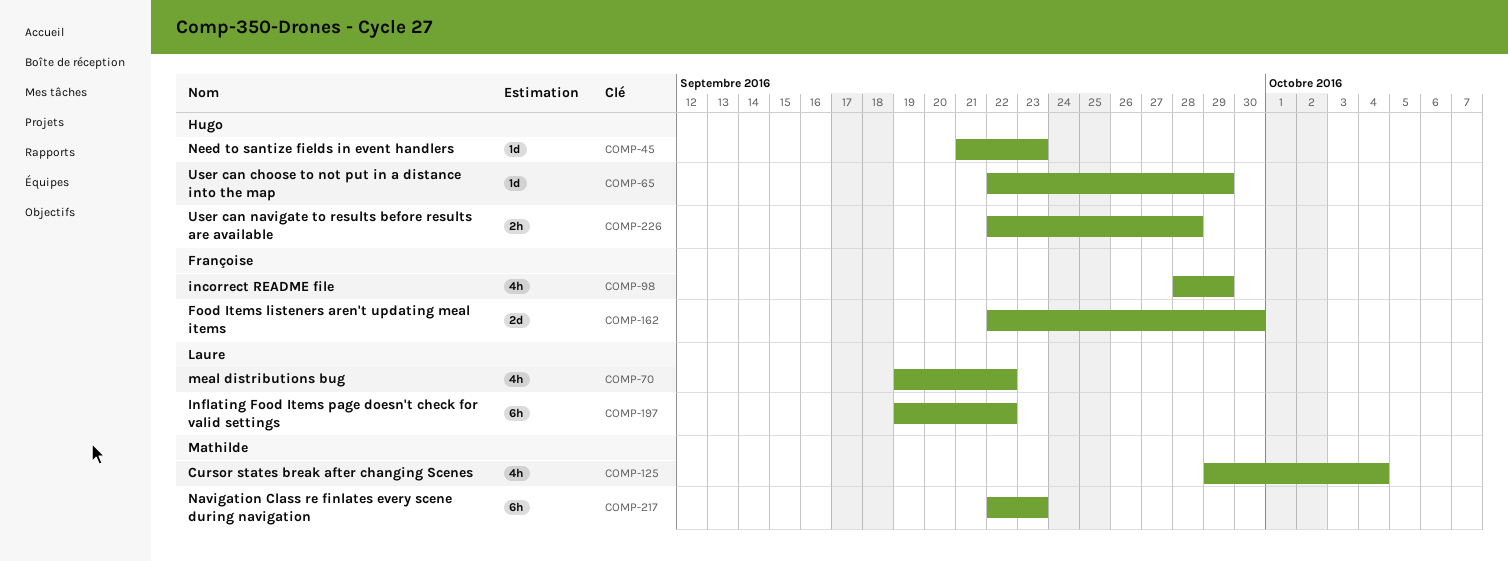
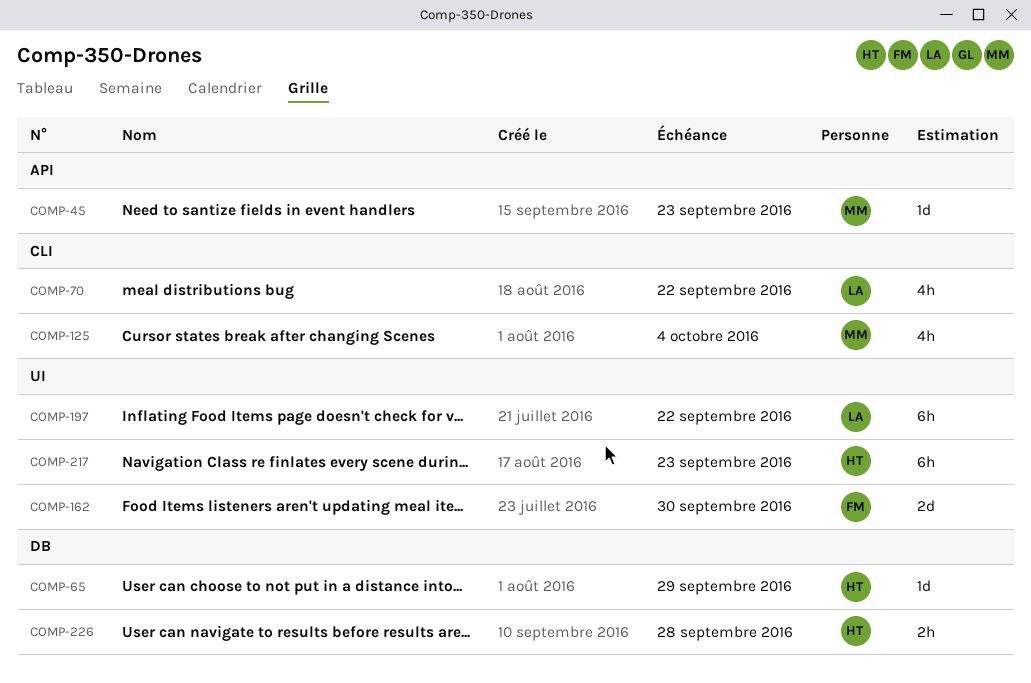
COMP-45, owner: Hugo -> Mathilde
COMP-98: present -> none
COMP-217, owner: Mathilde -> Hugo

